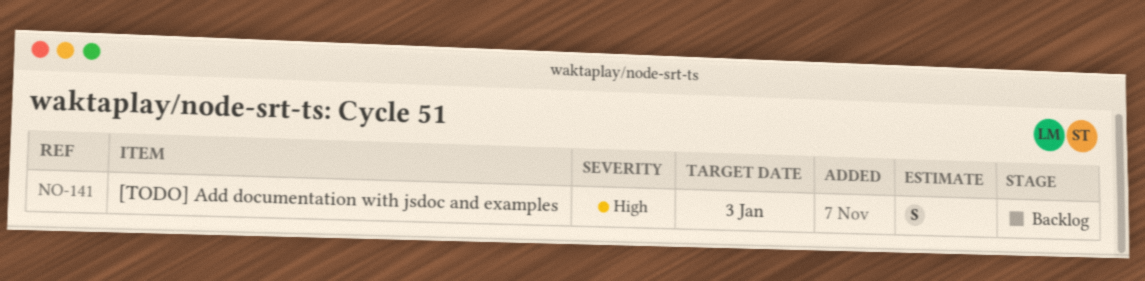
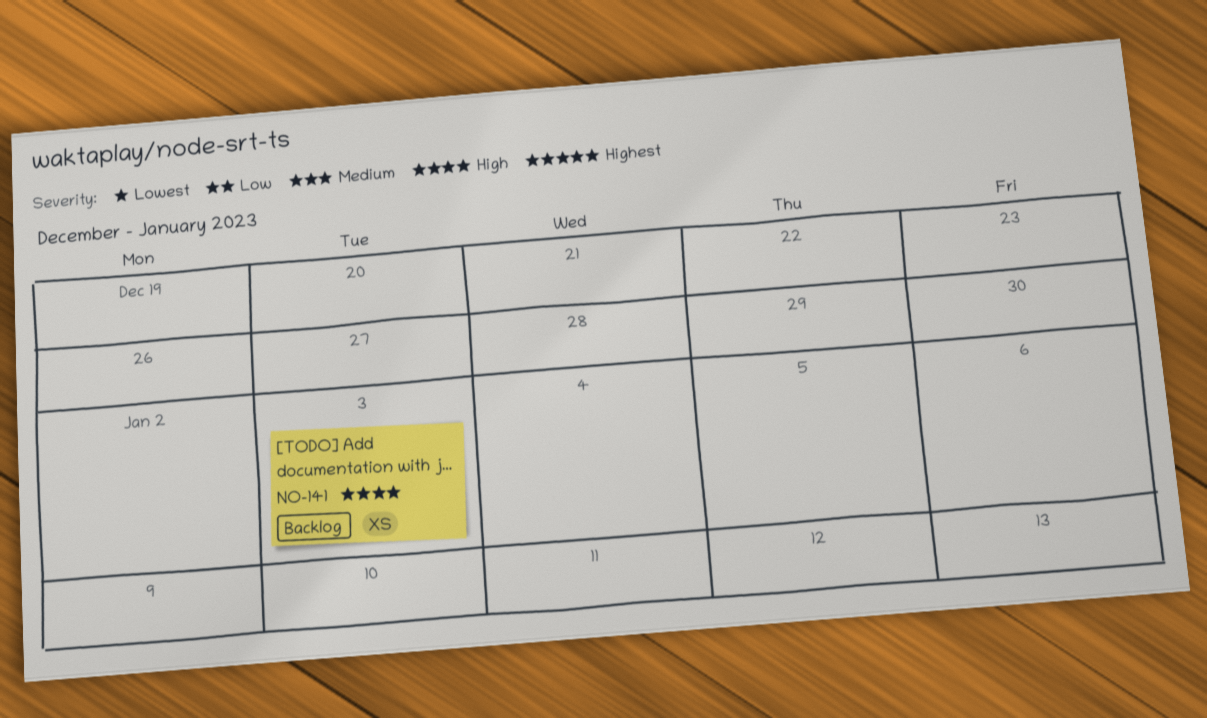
NO-141, estimate: S -> XS

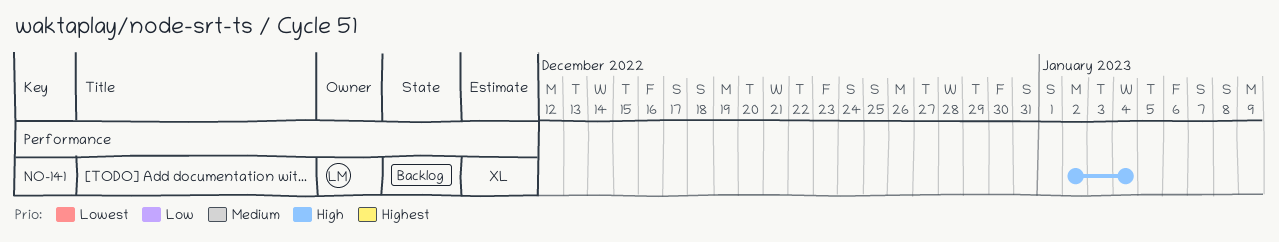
NO-141, estimate: XS -> XL
NO-141, due: Jan 3 -> Jan 4

